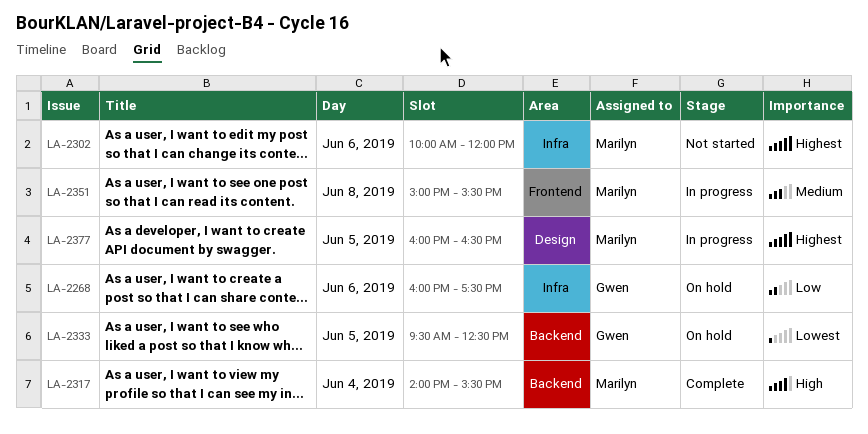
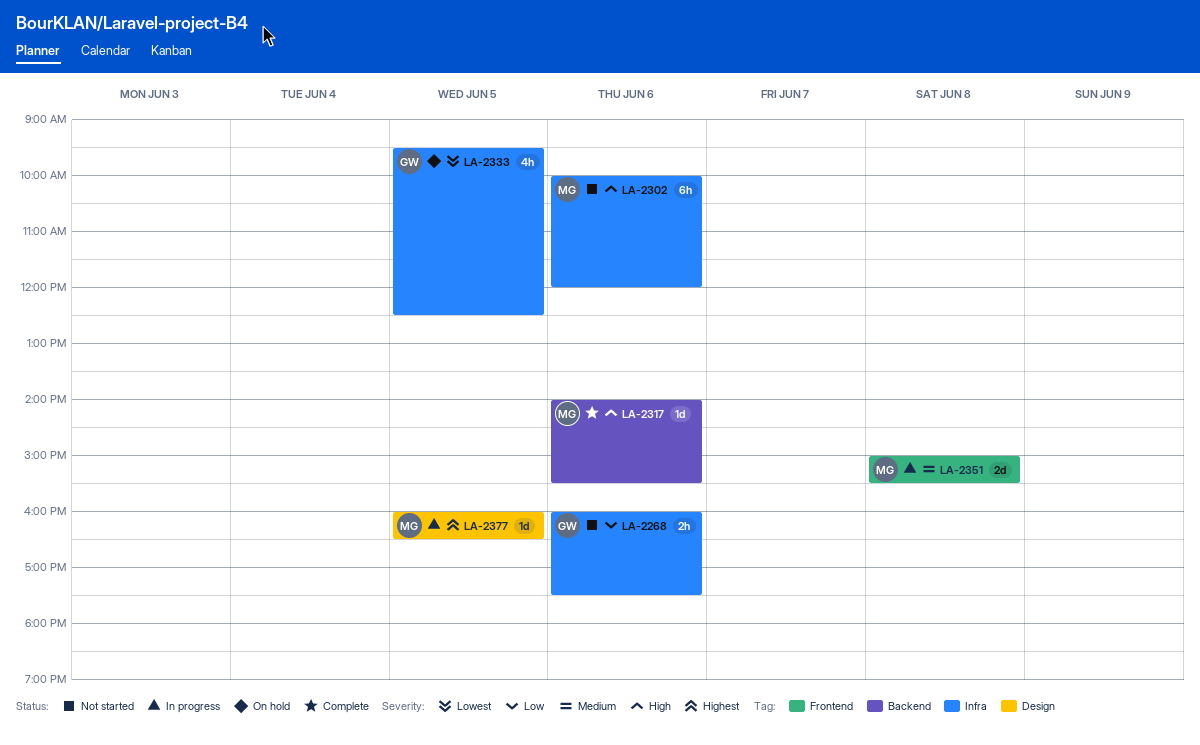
LA-2268, status: On hold -> Not started
LA-2302, priority: Highest -> High
LA-2317, day: Jun 4 -> Jun 6
LA-2333, label: Backend -> Infra

